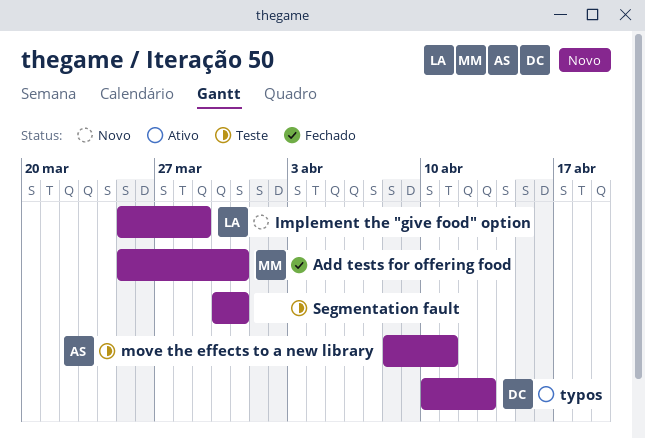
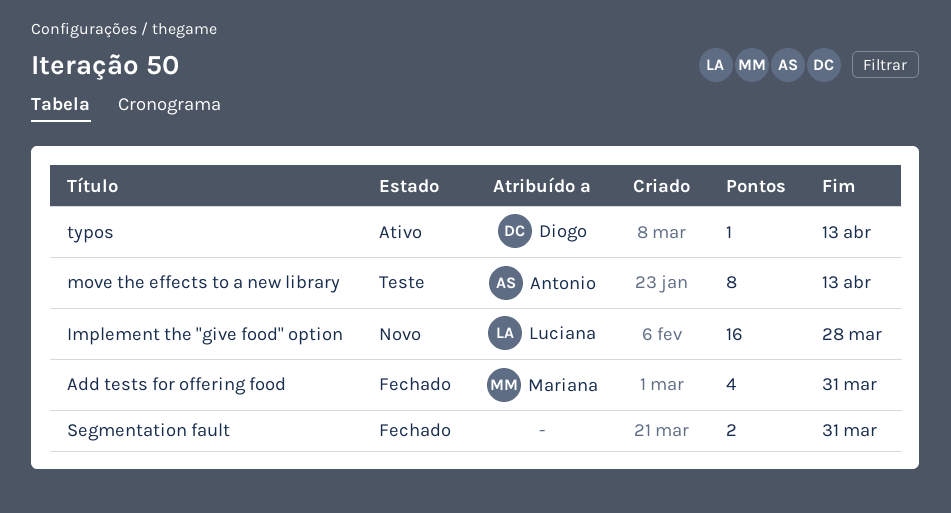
Implement the "give food" option, due: Mar 29 -> Mar 28
move the effects to a new library, due: Apr 11 -> Apr 13
Segmentation fault, status: Teste -> Fechado

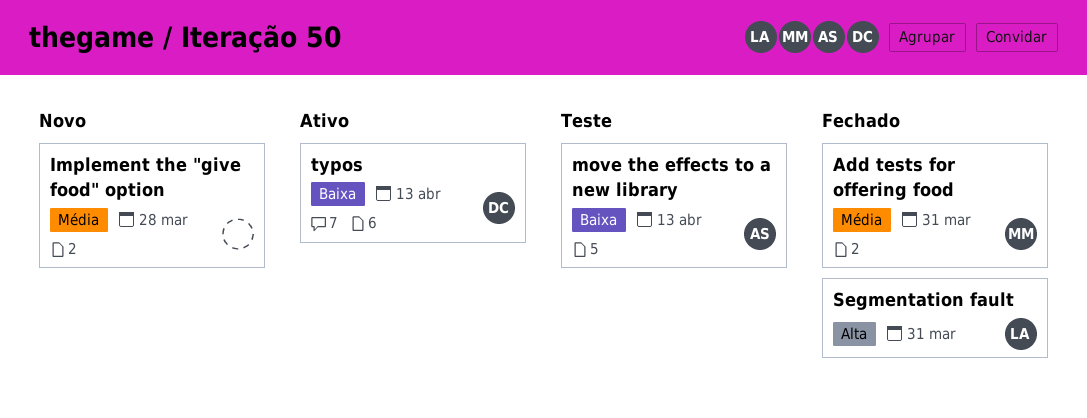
Implement the "give food" option, owner: Luciana -> none
Segmentation fault, owner: none -> Luciana

